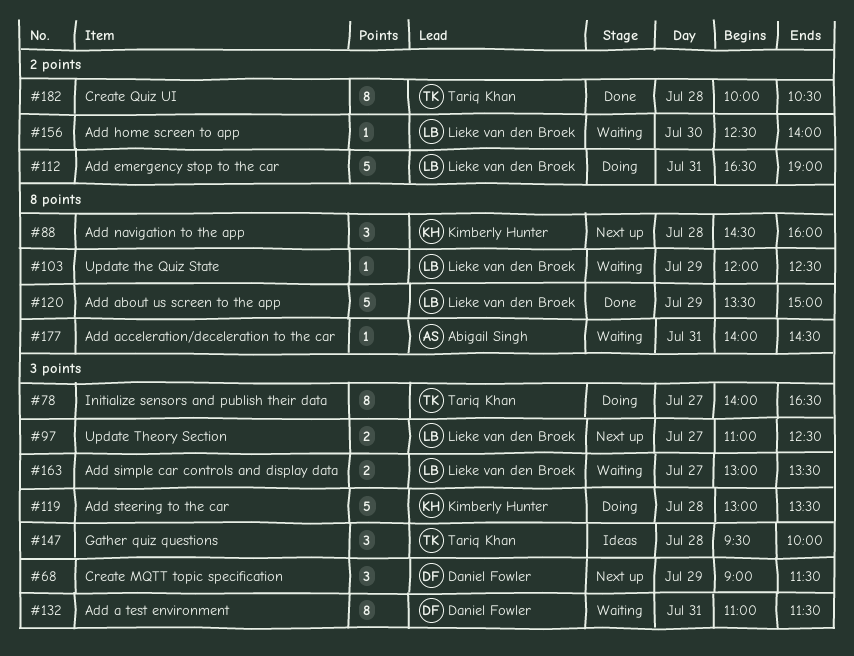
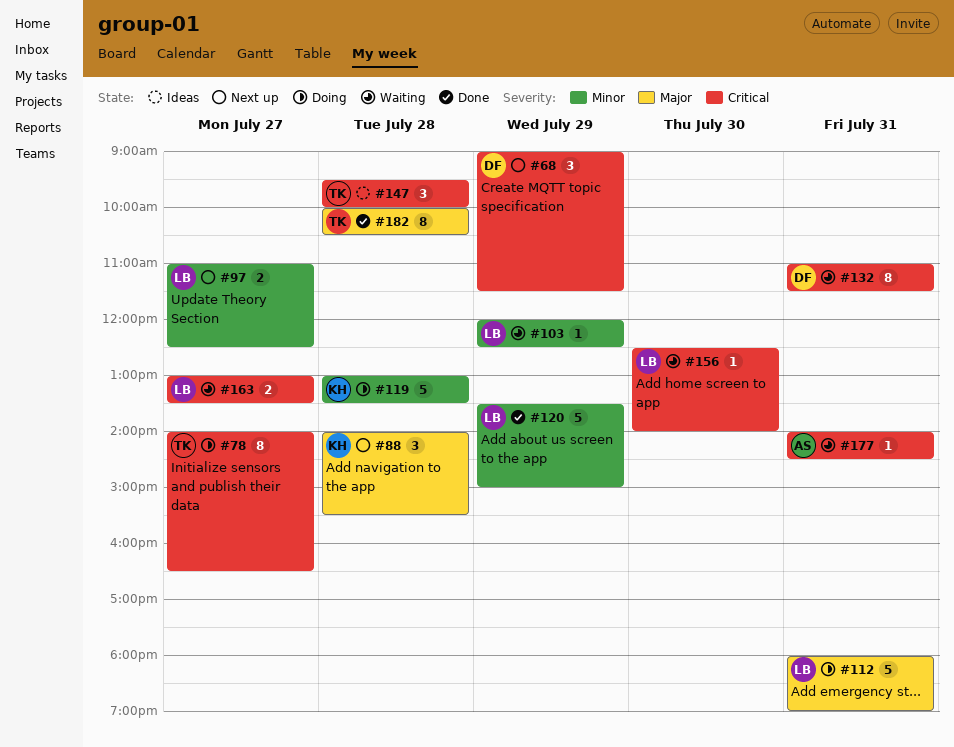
#88, begins: 14:30 -> 14:00
#88, ends: 16:00 -> 15:30
#112, begins: 16:30 -> 18:00

